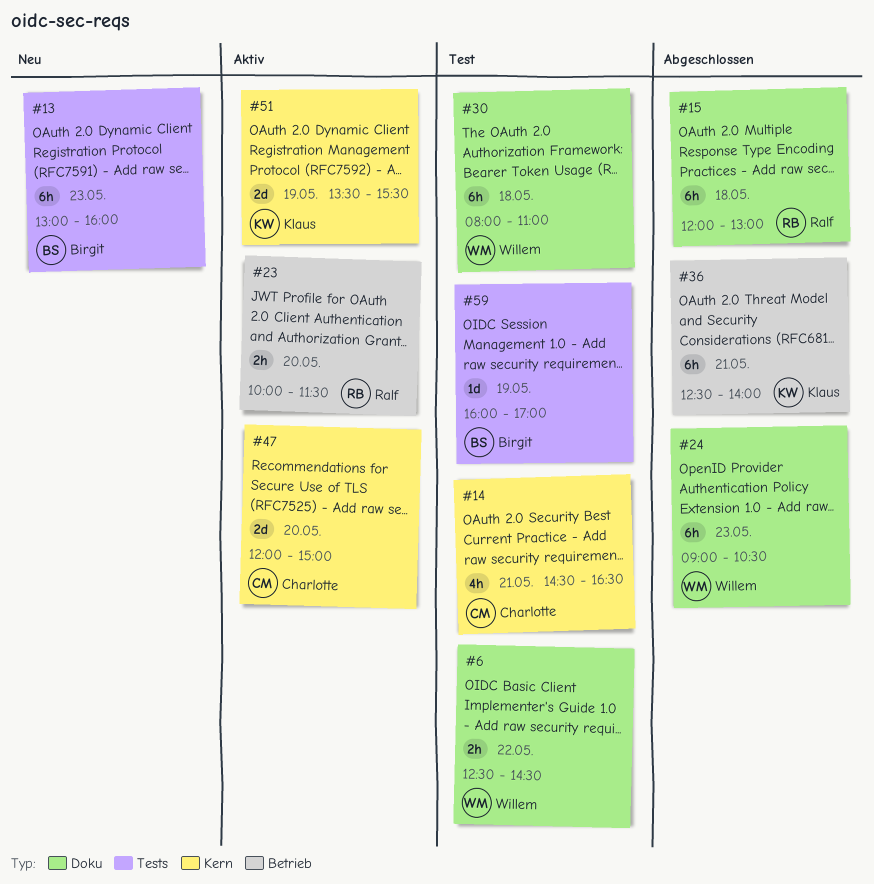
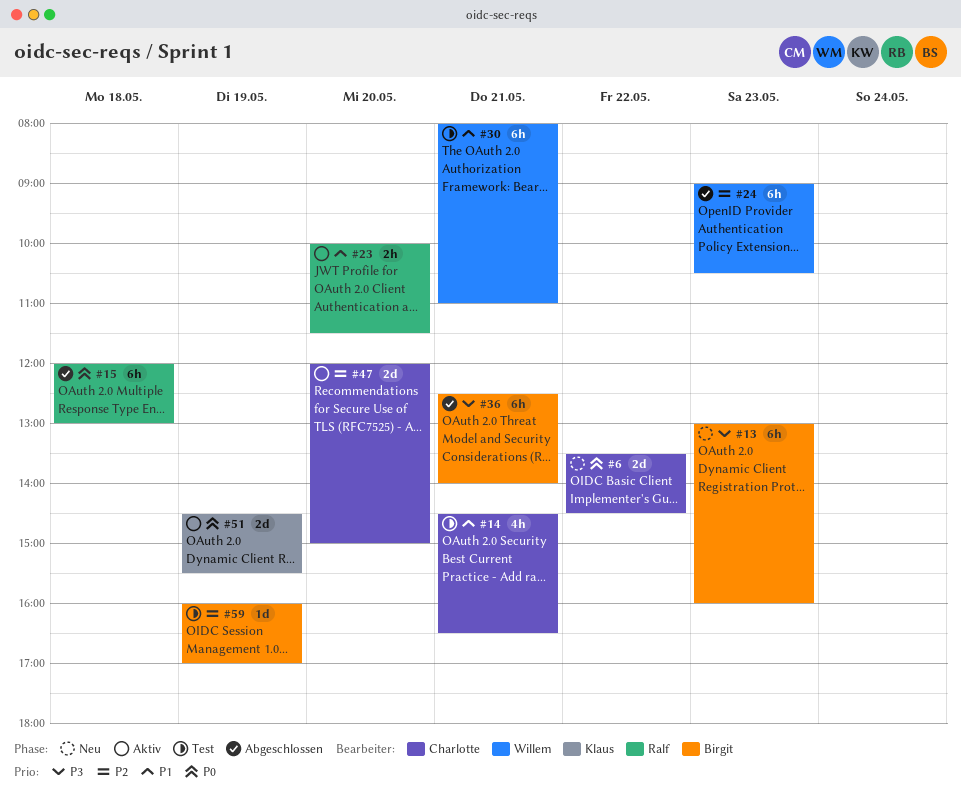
#6, status: Test -> Neu
#6, owner: Willem -> Charlotte
#6, estimate: 2h -> 2d
#6, begins: 12:30 -> 13:30
#30, day: May 18 -> May 21
#36, owner: Klaus -> Birgit
#51, begins: 13:30 -> 14:30

